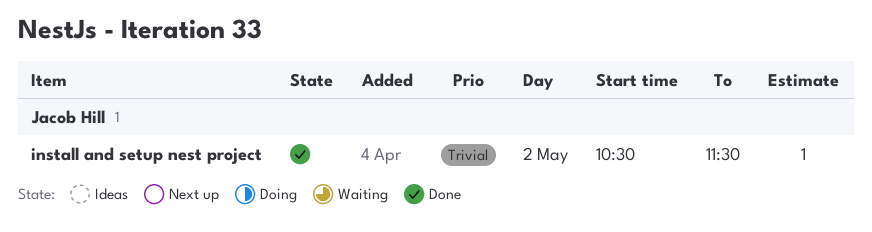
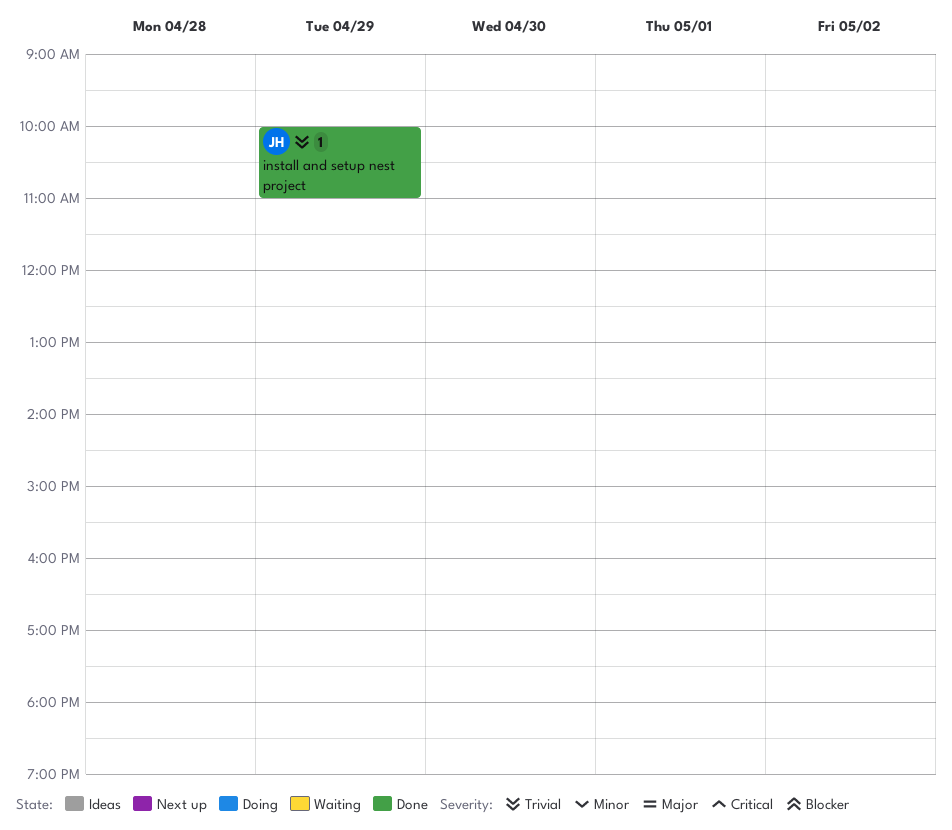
install and setup nest project, day: May 2 -> Apr 29
install and setup nest project, begins: 10:30 -> 10:00
install and setup nest project, ends: 11:30 -> 11:00

